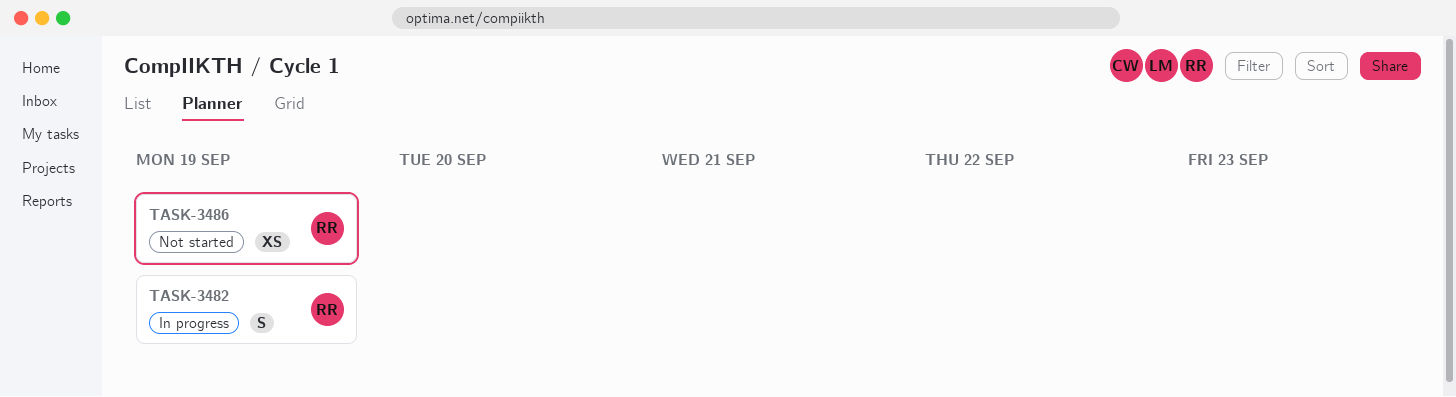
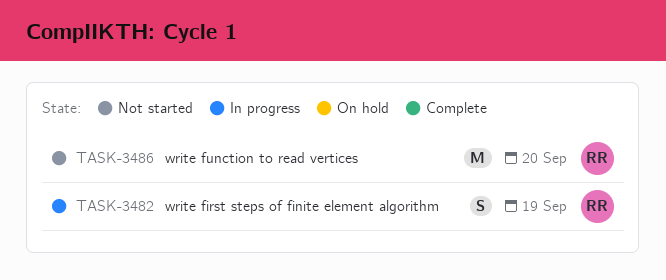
TASK-3486, estimate: XS -> M
TASK-3486, due: Sep 19 -> Sep 20

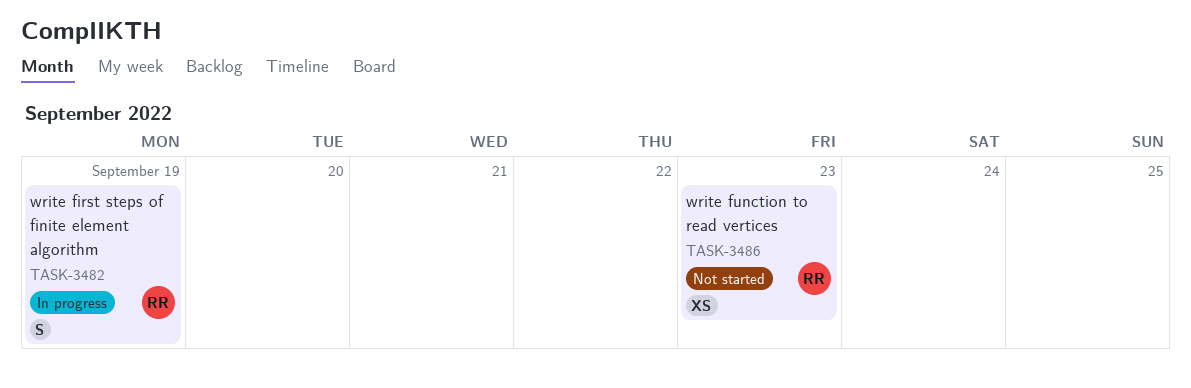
TASK-3486, estimate: M -> XS
TASK-3486, due: Sep 20 -> Sep 23

